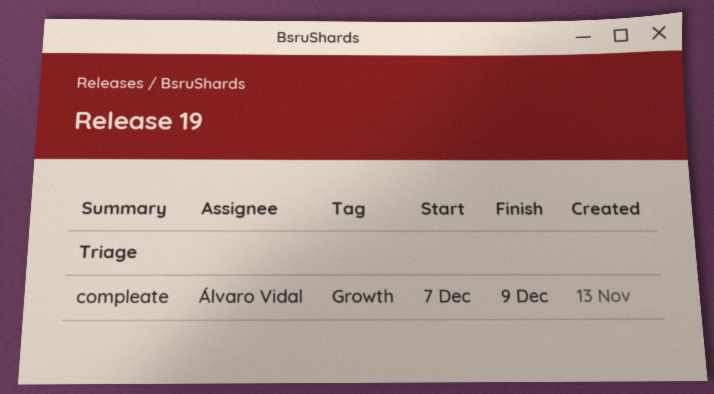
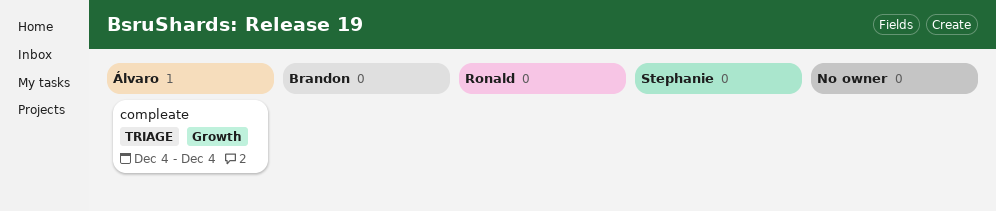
compleate, start: Dec 7 -> Dec 4
compleate, due: Dec 9 -> Dec 4

